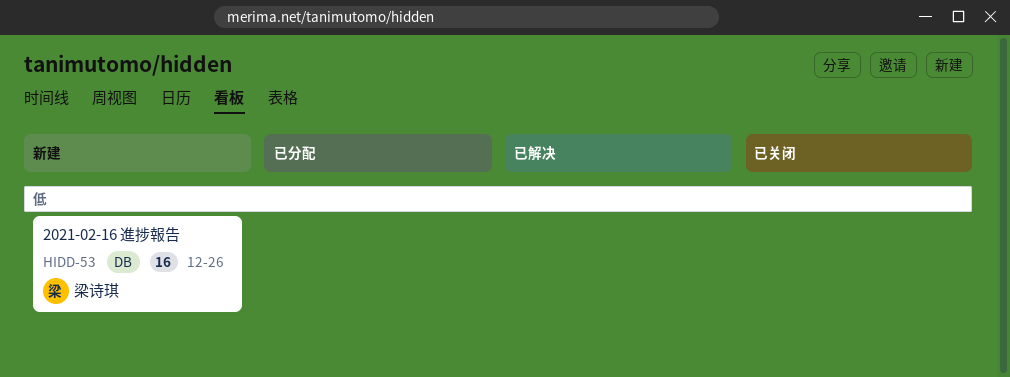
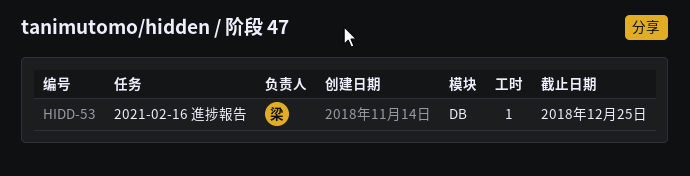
HIDD-53, estimate: 16 -> 1
HIDD-53, due: Dec 26 -> Dec 25

